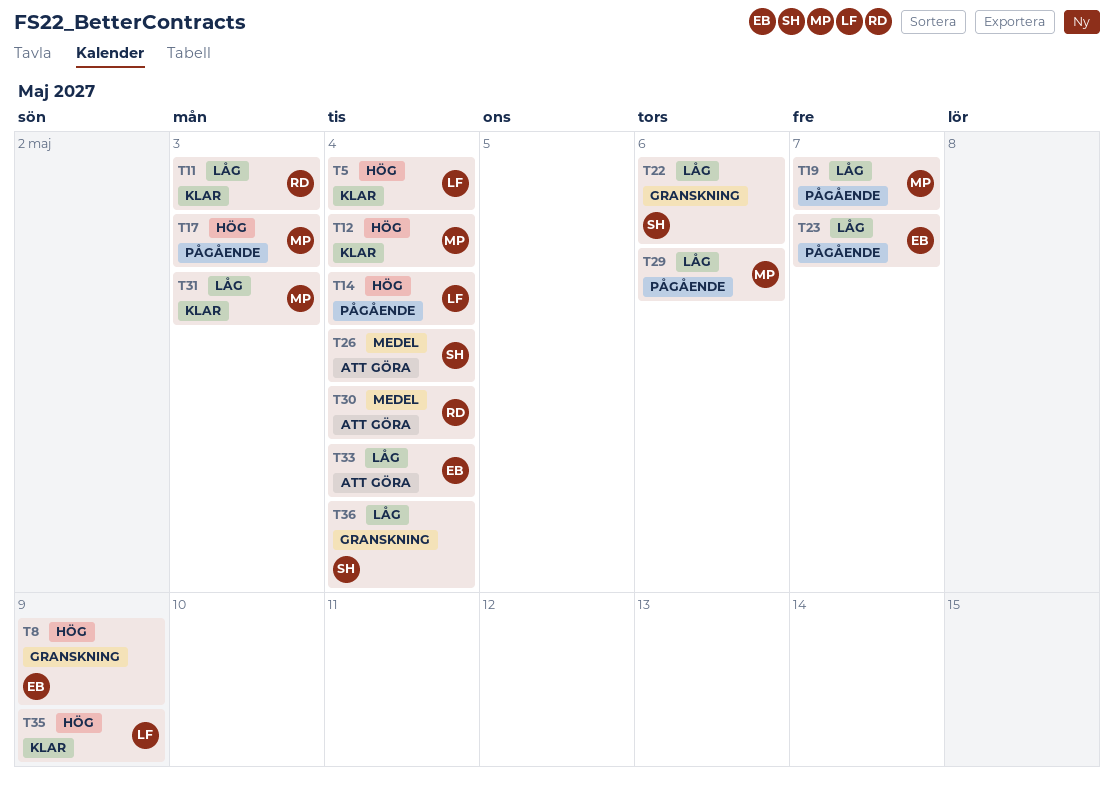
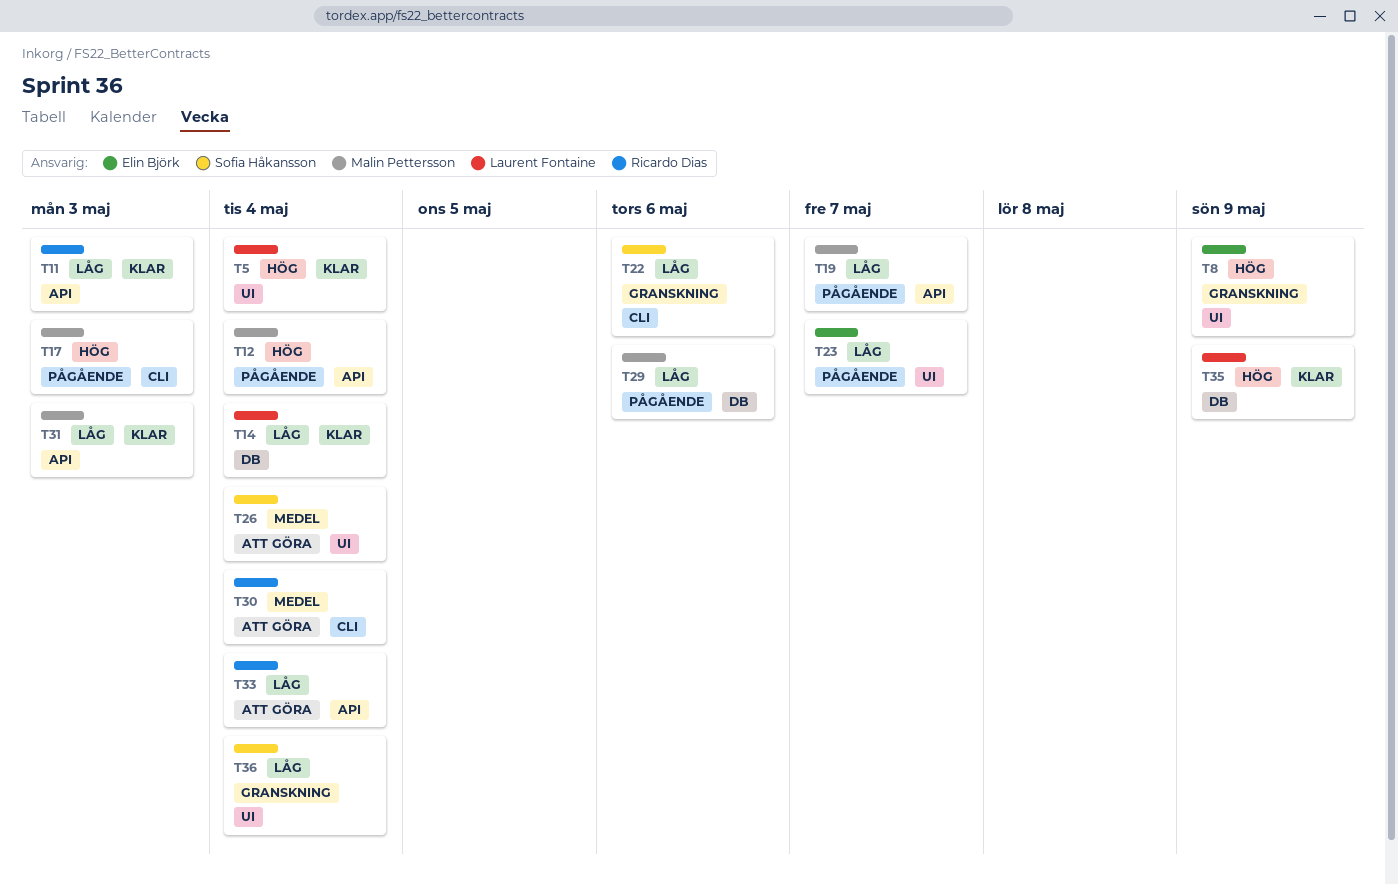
T12, status: Klar -> Pågående
T14, status: Pågående -> Klar
T14, priority: Hög -> Låg
T33, owner: Elin Björk -> Ricardo Dias

